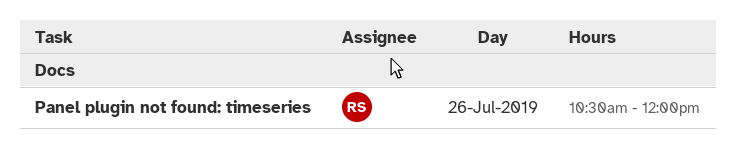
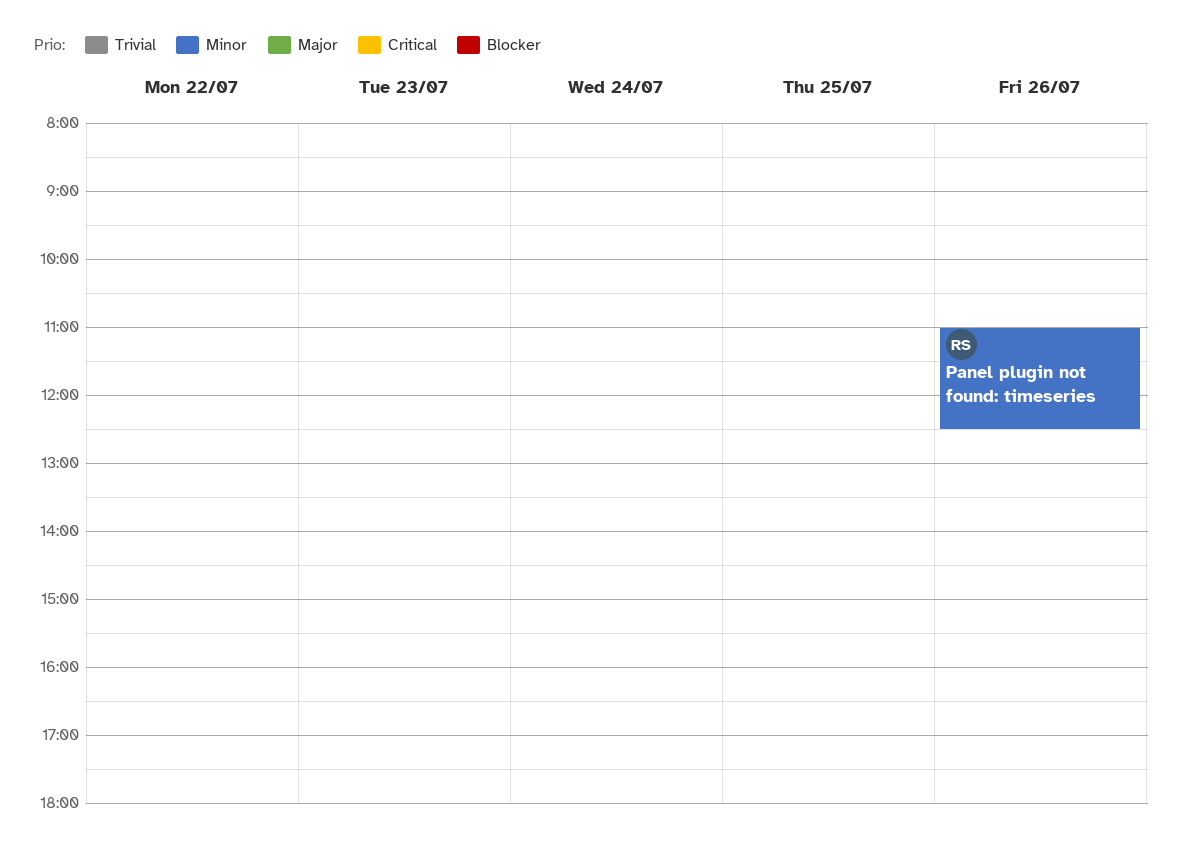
Panel plugin not found: timeseries, begins: 10:30 -> 11:00
Panel plugin not found: timeseries, ends: 12:00 -> 12:30

